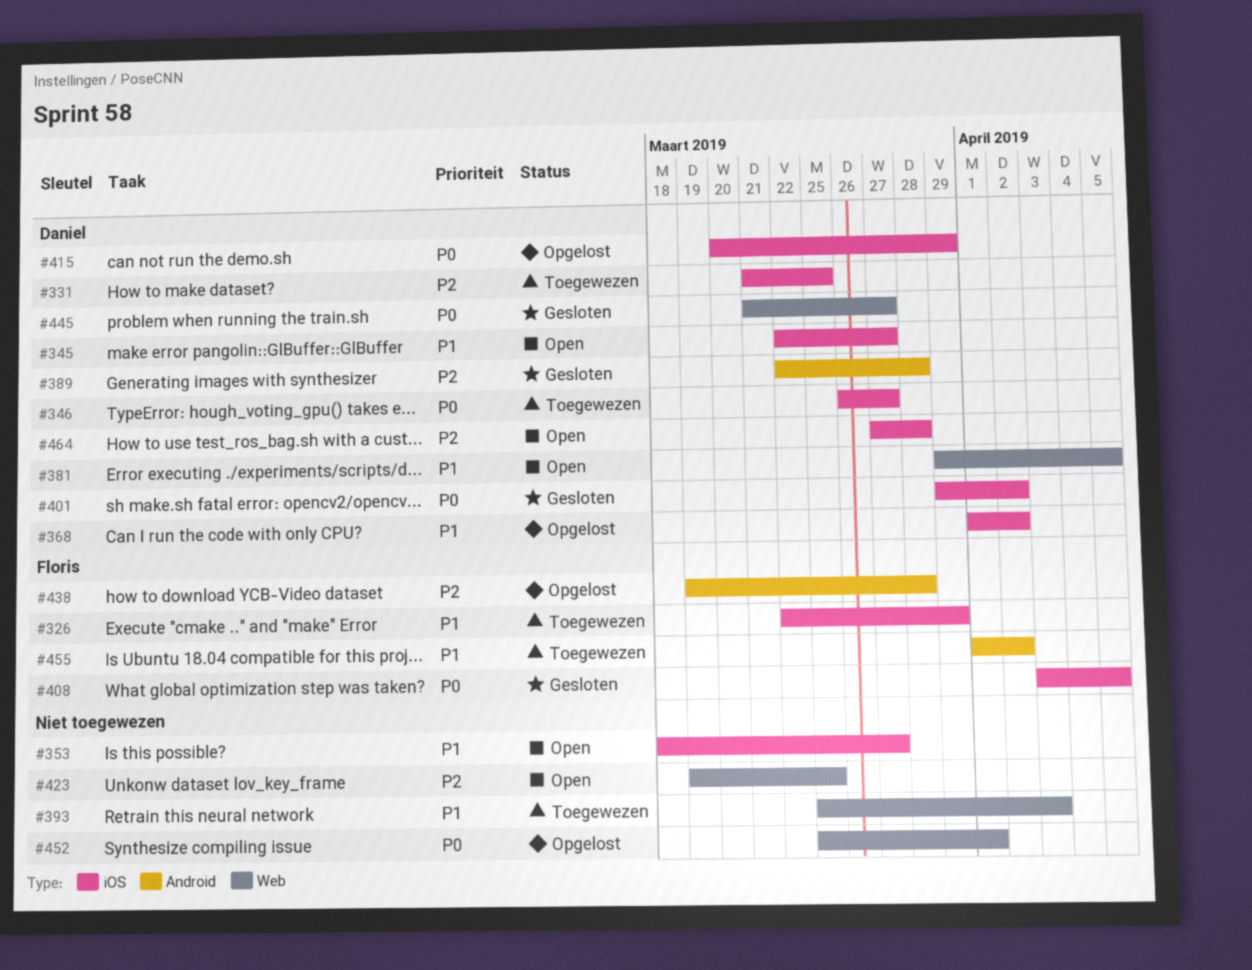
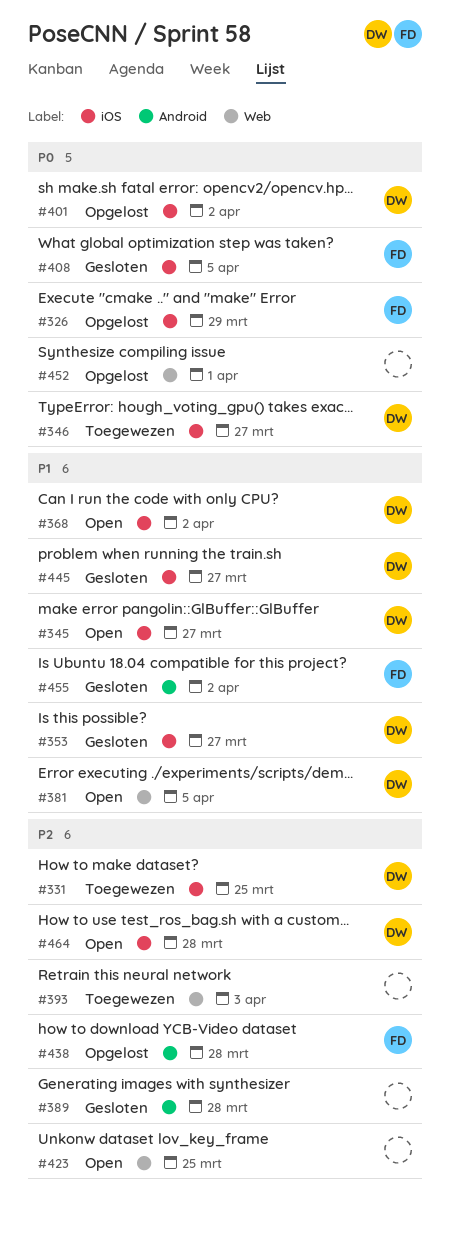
#326, status: Toegewezen -> Opgelost
#326, priority: P1 -> P0
#353, status: Open -> Gesloten
#353, owner: none -> Daniel
#368, status: Opgelost -> Open
#389, owner: Daniel -> none
#393, priority: P1 -> P2
#401, status: Gesloten -> Opgelost
#415: present -> none
#445, priority: P0 -> P1
#445, label: Web -> iOS
#455, status: Toegewezen -> Gesloten

